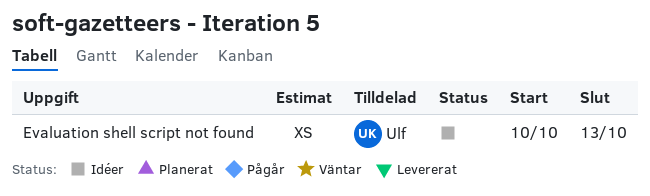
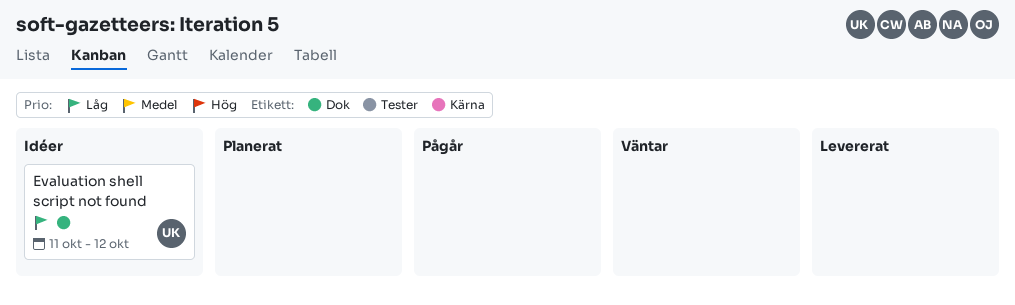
Evaluation shell script not found, start: Oct 10 -> Oct 11
Evaluation shell script not found, due: Oct 13 -> Oct 12

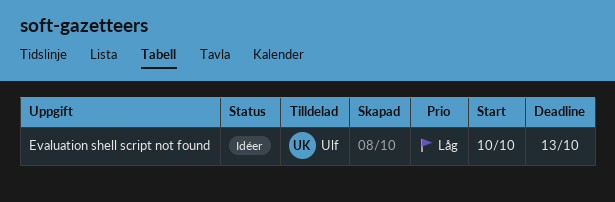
Evaluation shell script not found, start: Oct 11 -> Oct 10
Evaluation shell script not found, due: Oct 12 -> Oct 13

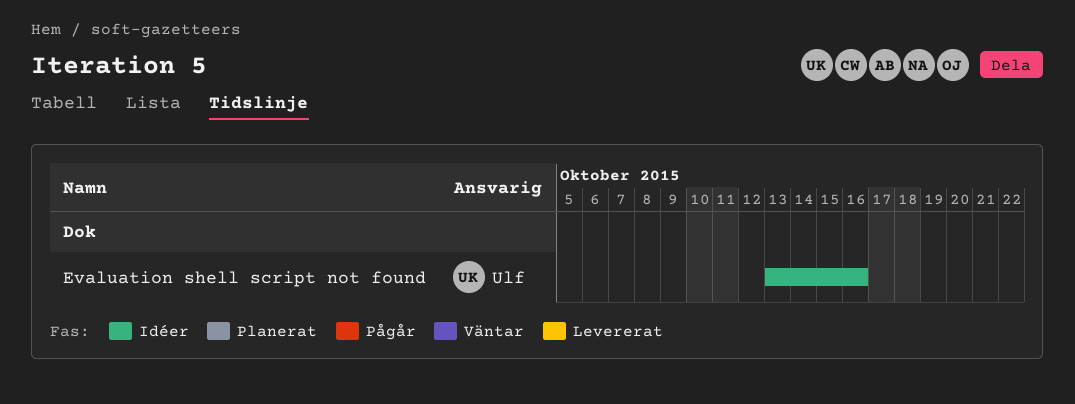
Evaluation shell script not found, start: Oct 10 -> Oct 13
Evaluation shell script not found, due: Oct 13 -> Oct 16

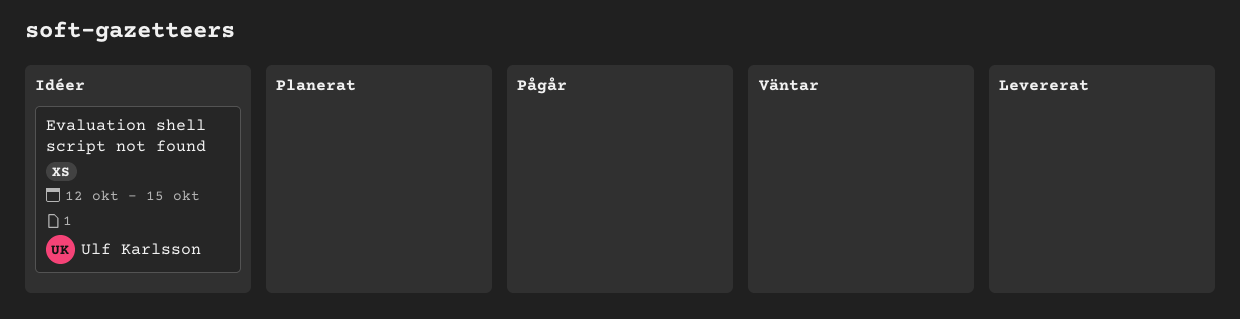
Evaluation shell script not found, start: Oct 13 -> Oct 12
Evaluation shell script not found, due: Oct 16 -> Oct 15

